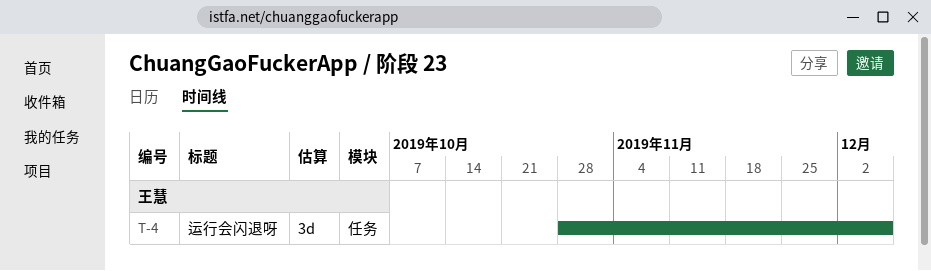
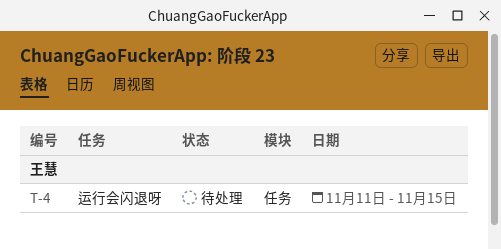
T-4, start: Oct 28 -> Nov 11
T-4, due: Dec 6 -> Nov 15

